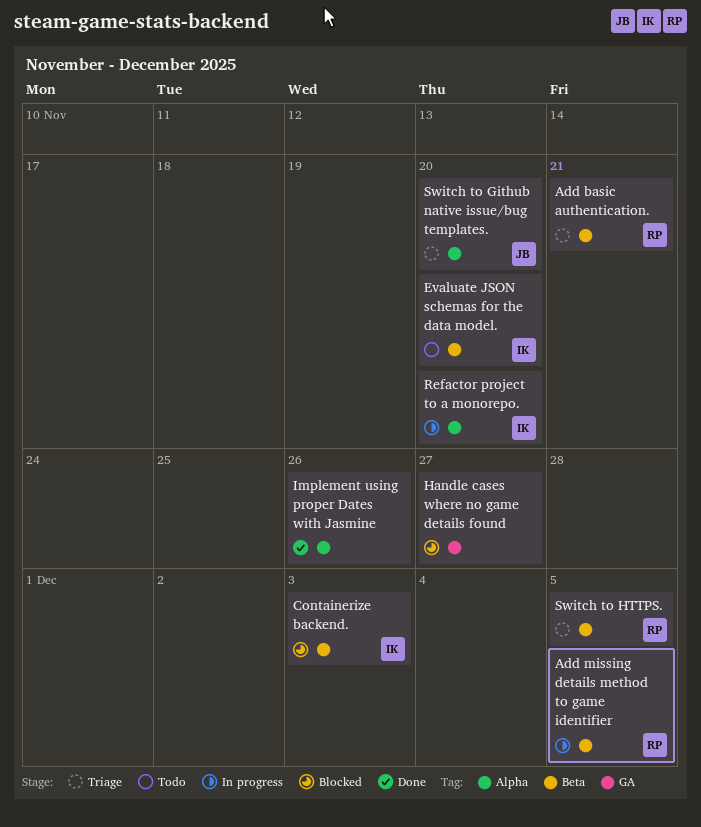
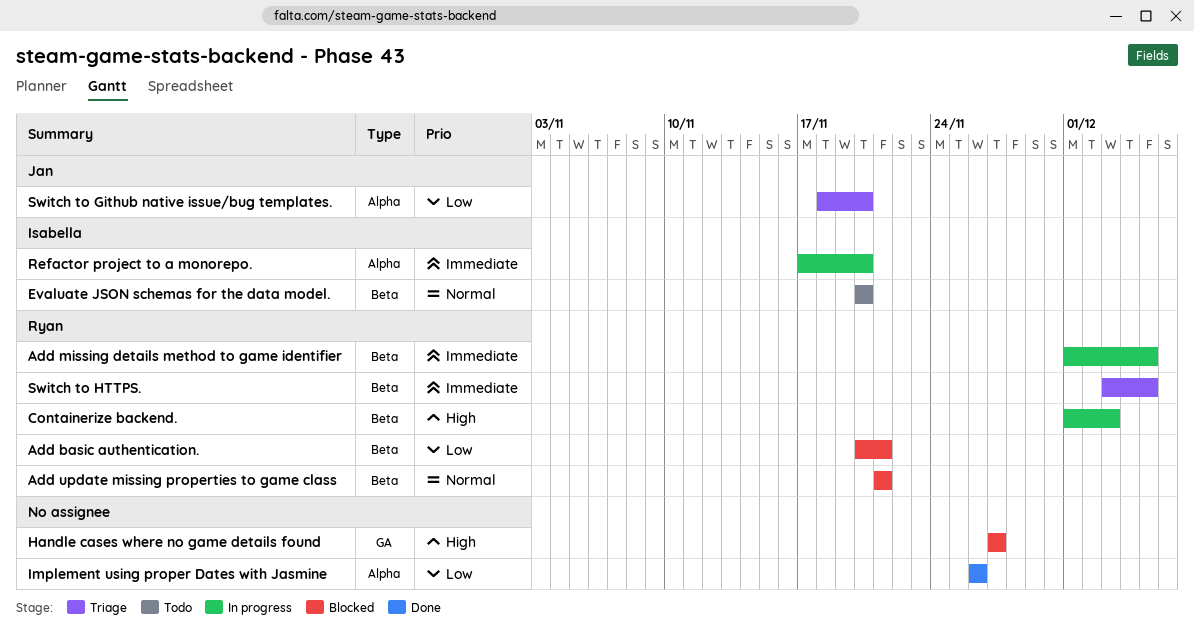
Add basic authentication., status: Triage -> Blocked
Add update missing properties to game class: none -> present
Containerize backend., status: Blocked -> In progress
Containerize backend., owner: Isabella -> Ryan

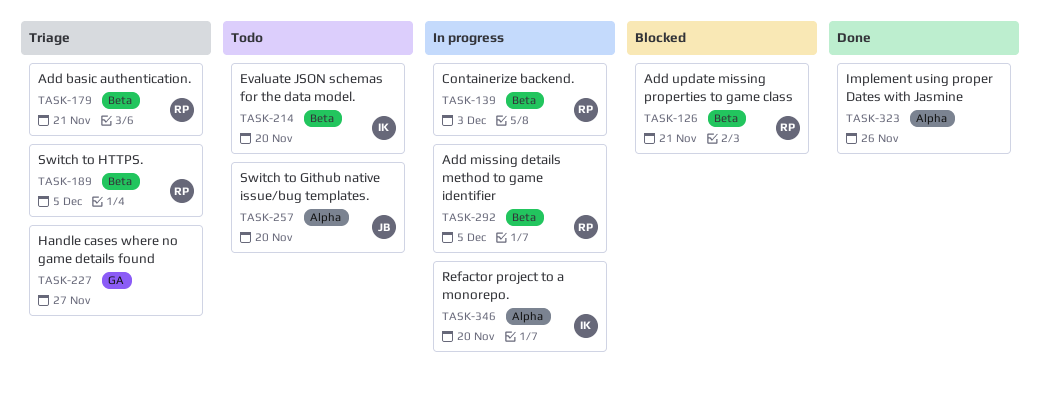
Add basic authentication., status: Blocked -> Triage
Handle cases where no game details found, status: Blocked -> Triage
Switch to Github native issue/bug templates., status: Triage -> Todo

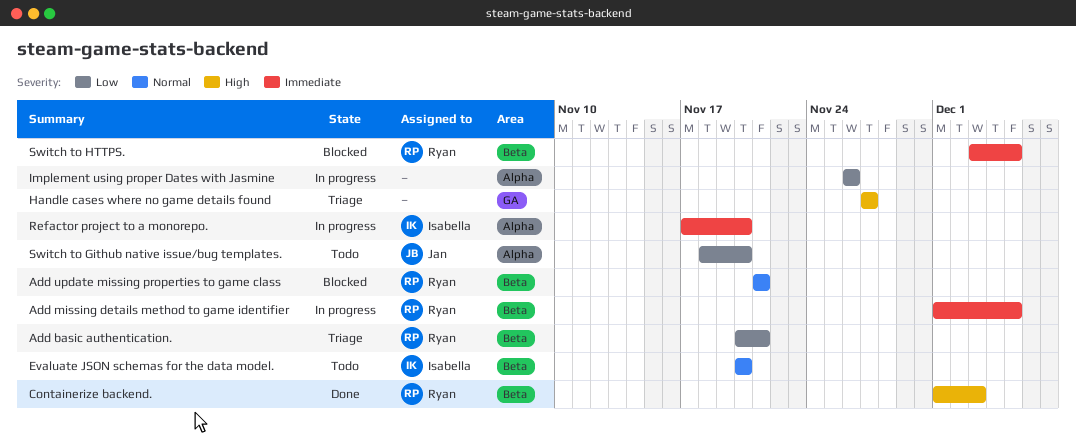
Containerize backend., status: In progress -> Done
Implement using proper Dates with Jasmine, status: Done -> In progress
Switch to HTTPS., status: Triage -> Blocked

